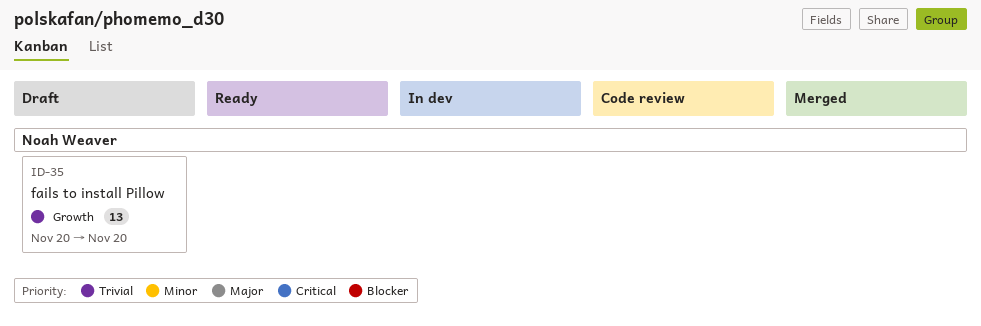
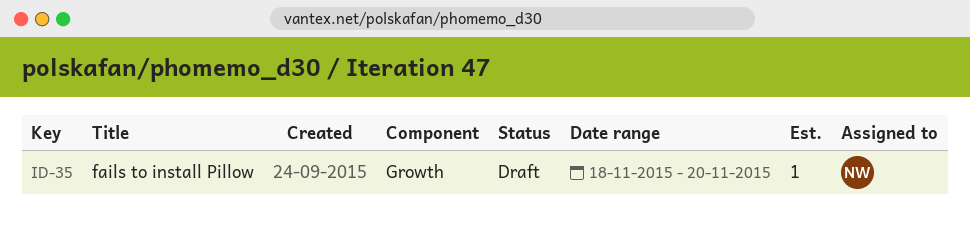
ID-35, estimate: 13 -> 1
ID-35, start: Nov 20 -> Nov 18

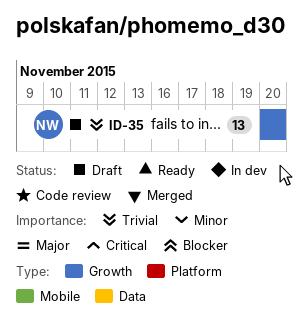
ID-35, estimate: 1 -> 13
ID-35, start: Nov 18 -> Nov 20

